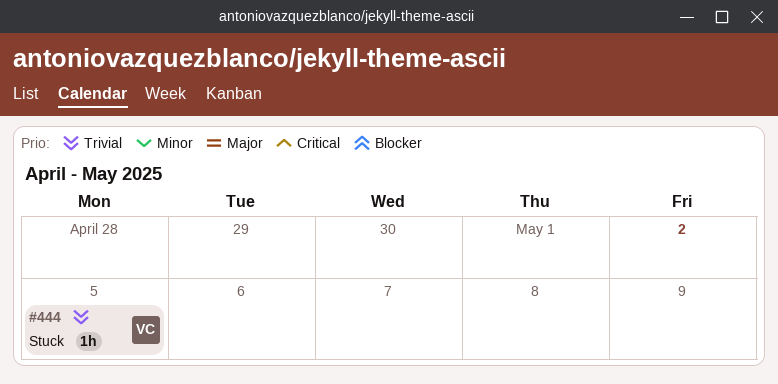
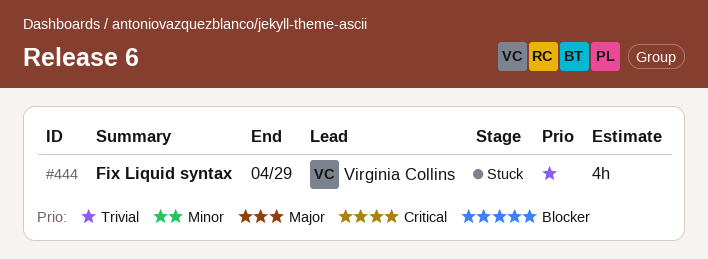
#444, estimate: 1h -> 4h
#444, due: May 5 -> Apr 29

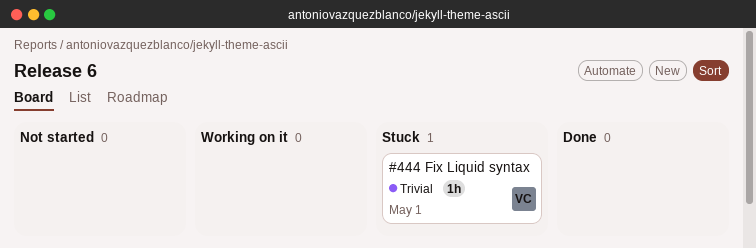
#444, estimate: 4h -> 1h
#444, due: Apr 29 -> May 1

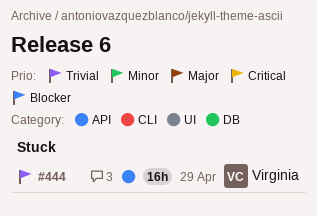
#444, estimate: 1h -> 16h
#444, due: May 1 -> Apr 29

